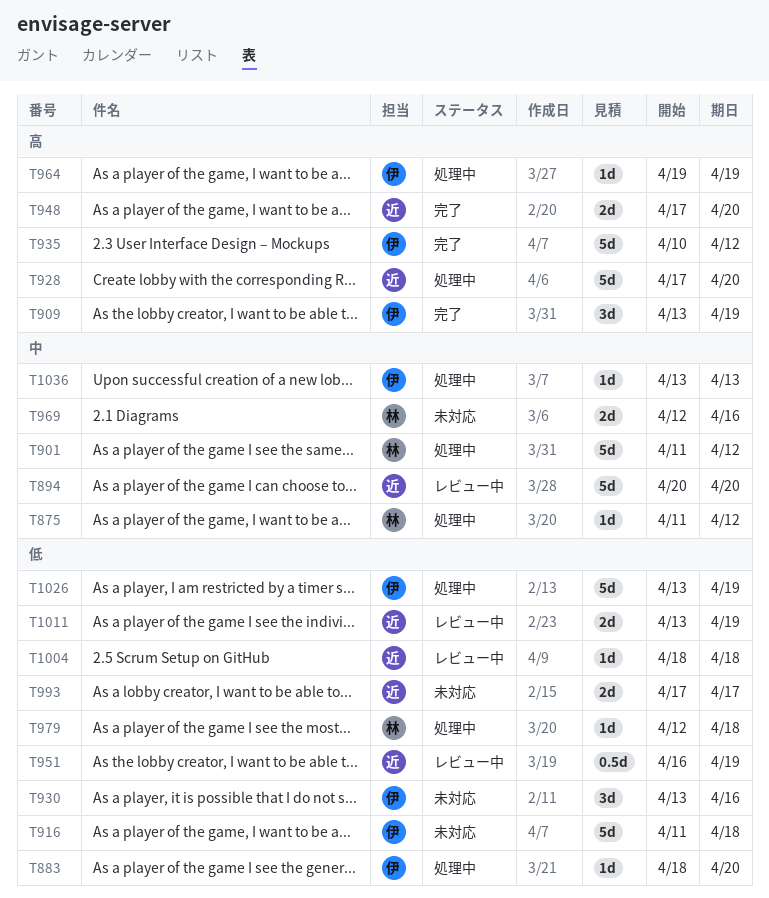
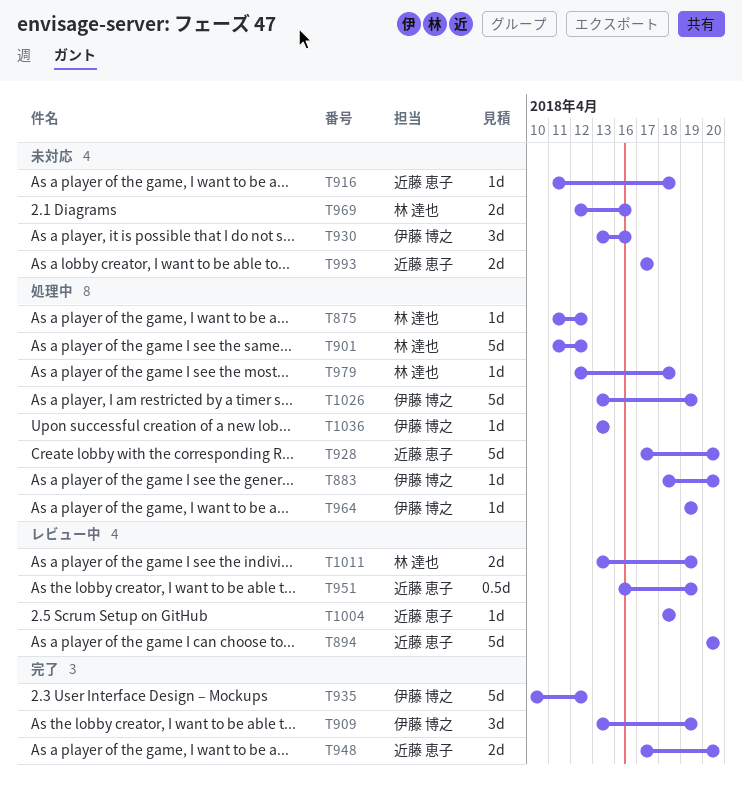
T916, owner: 伊藤 博之 -> 近藤 恵子
T916, estimate: 5d -> 1d
T1011, owner: 近藤 恵子 -> 林 達也

